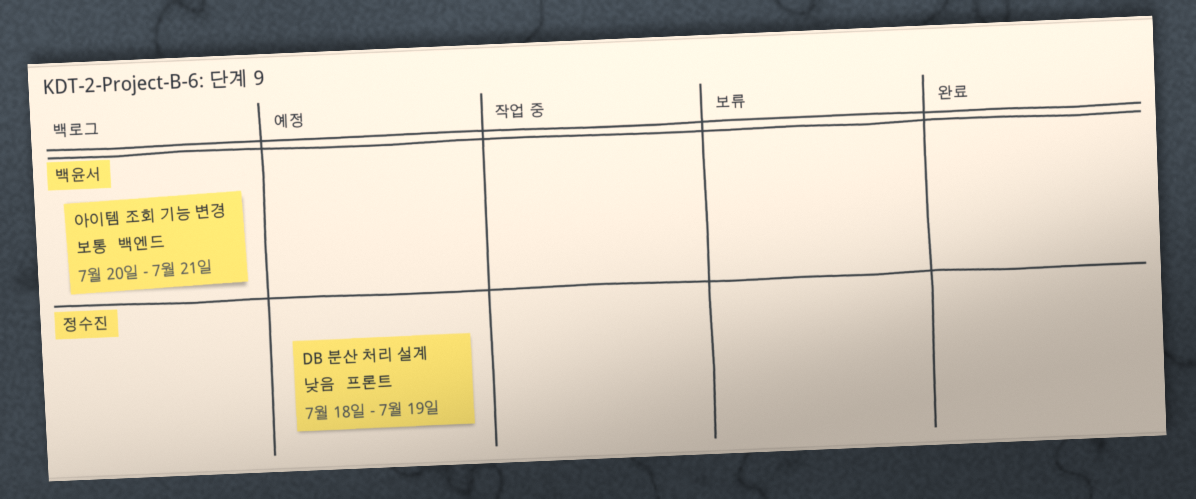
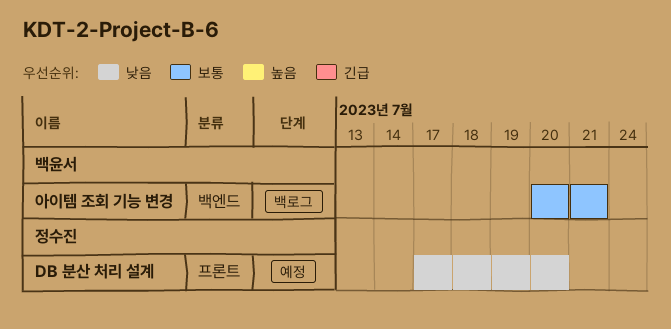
DB 분산 처리 설계, start: Jul 18 -> Jul 17
DB 분산 처리 설계, due: Jul 19 -> Jul 20

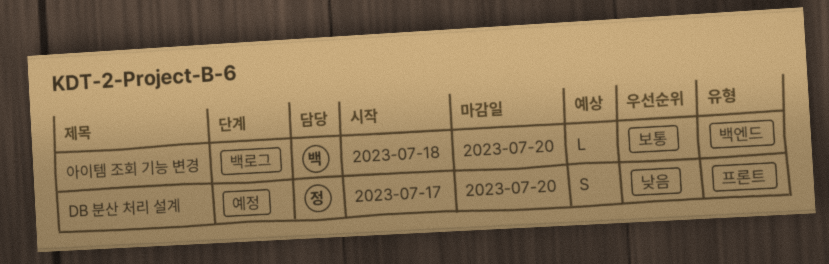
아이템 조회 기능 변경, start: Jul 20 -> Jul 18
아이템 조회 기능 변경, due: Jul 21 -> Jul 20

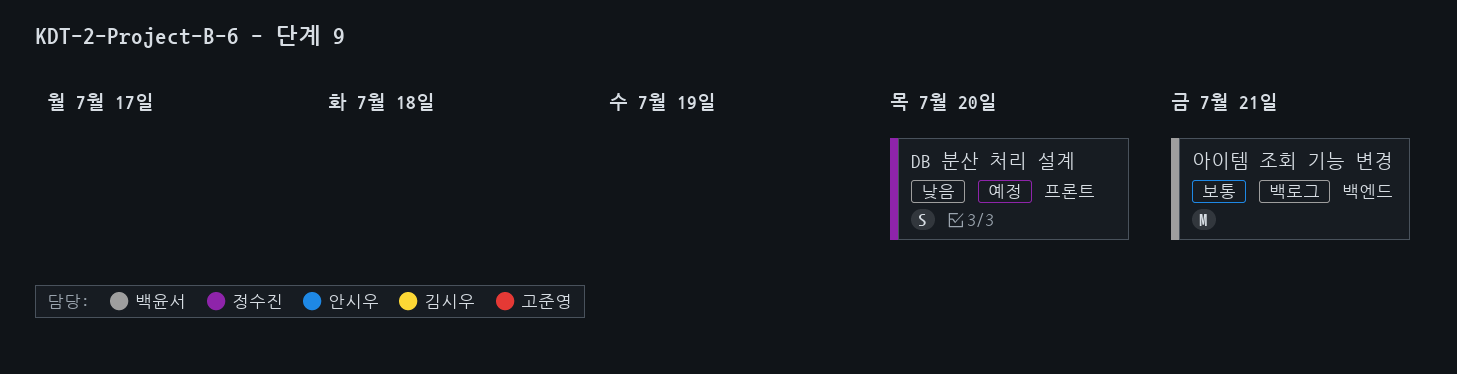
아이템 조회 기능 변경, estimate: L -> M
아이템 조회 기능 변경, due: Jul 20 -> Jul 21

